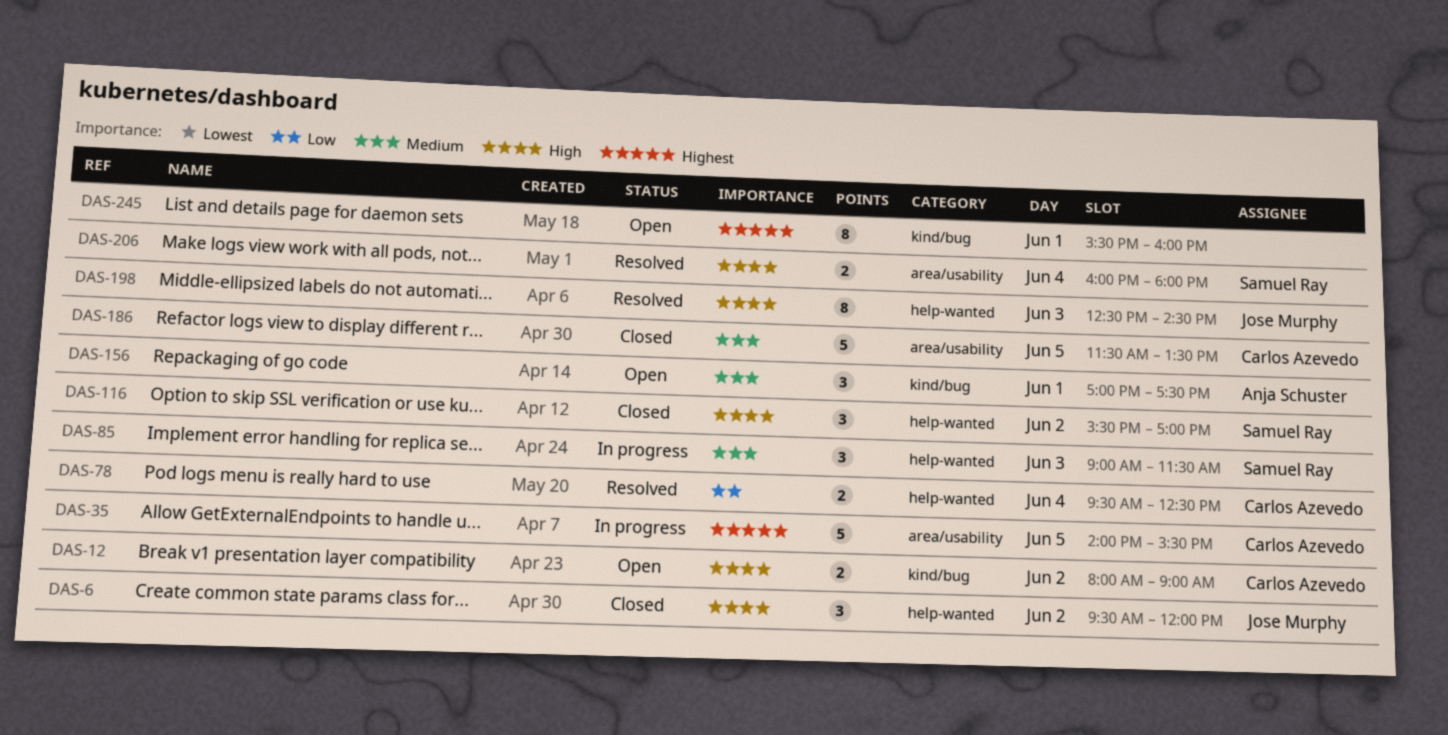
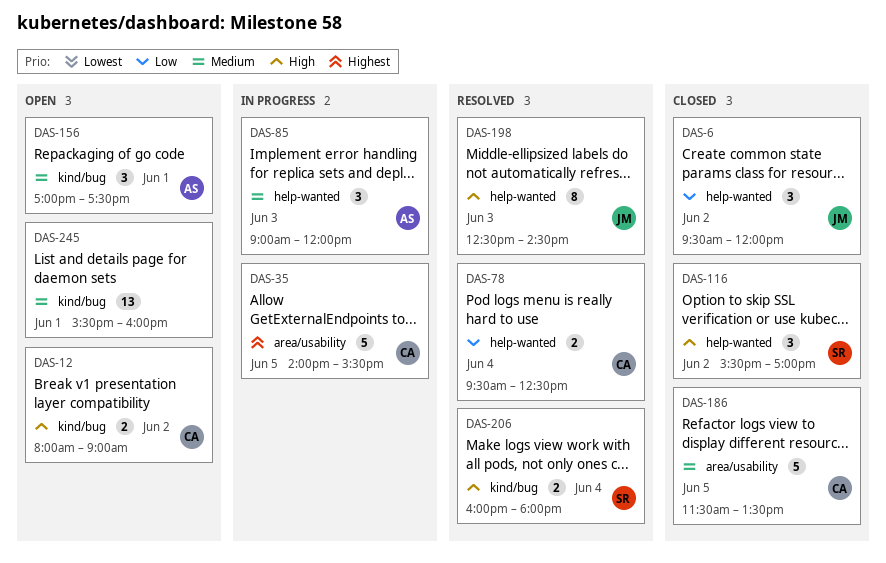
DAS-6, priority: High -> Low
DAS-85, owner: Samuel Ray -> Anja Schuster
DAS-85, ends: 11:30 -> 12:00
DAS-206, label: area/usability -> kind/bug
DAS-245, priority: Highest -> Medium
DAS-245, estimate: 8 -> 13

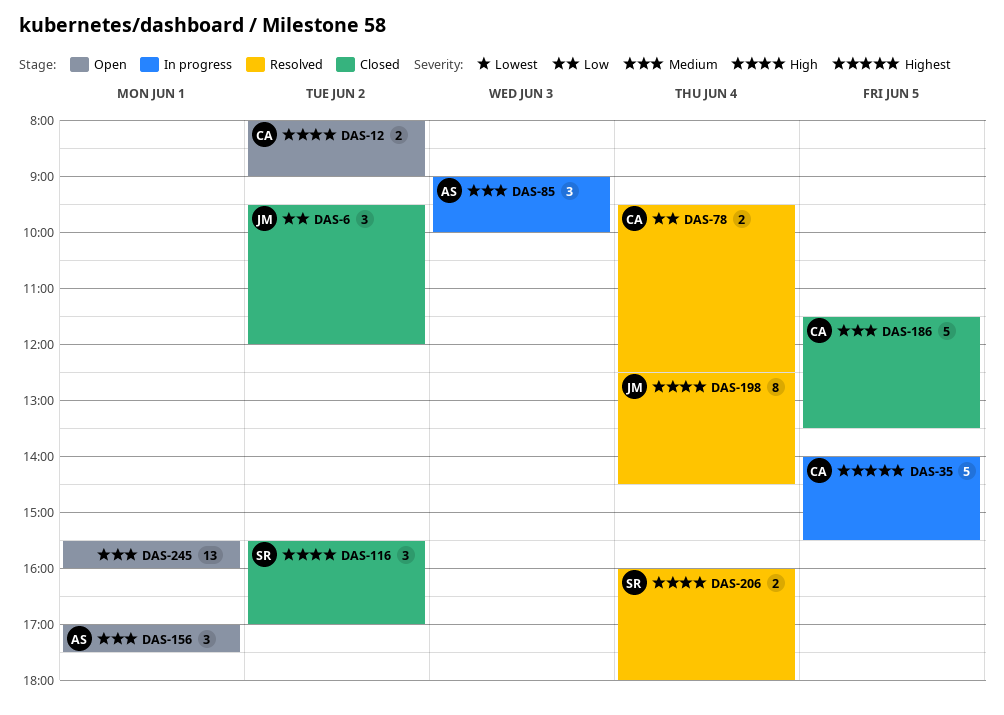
DAS-85, ends: 12:00 -> 10:00
DAS-198, day: Jun 3 -> Jun 4

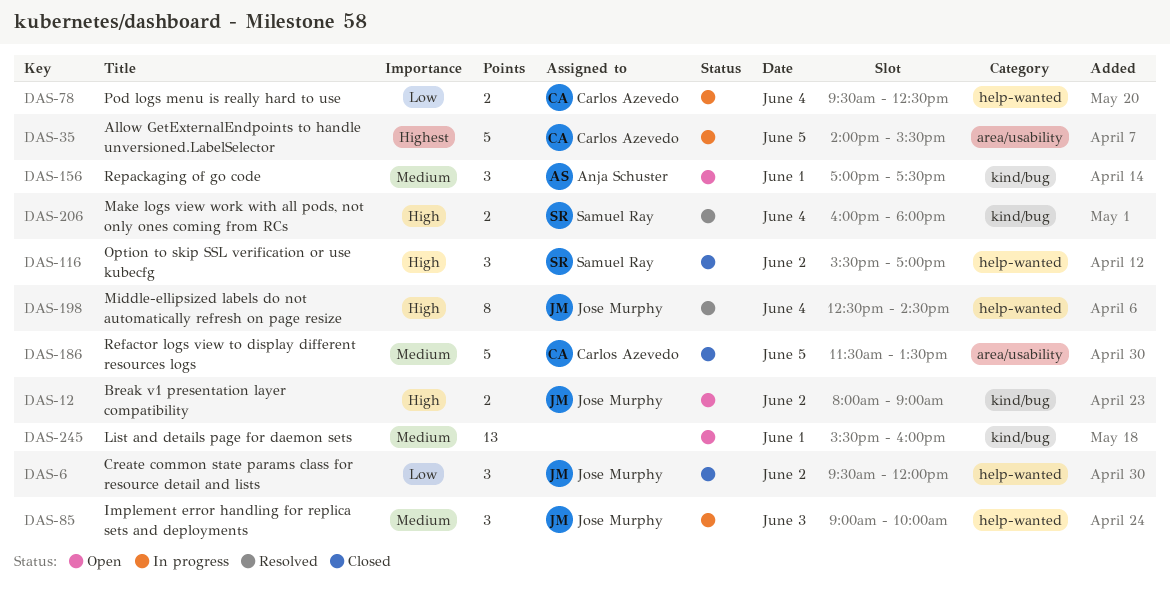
DAS-12, owner: Carlos Azevedo -> Jose Murphy
DAS-78, status: Resolved -> In progress
DAS-85, owner: Anja Schuster -> Jose Murphy

